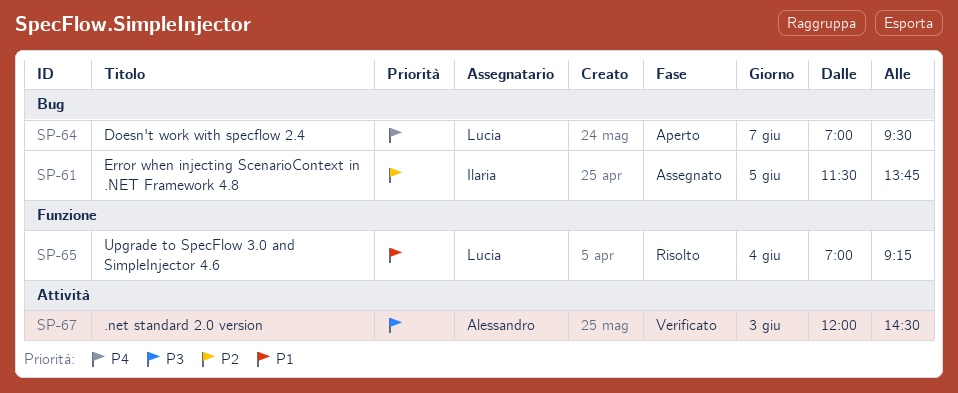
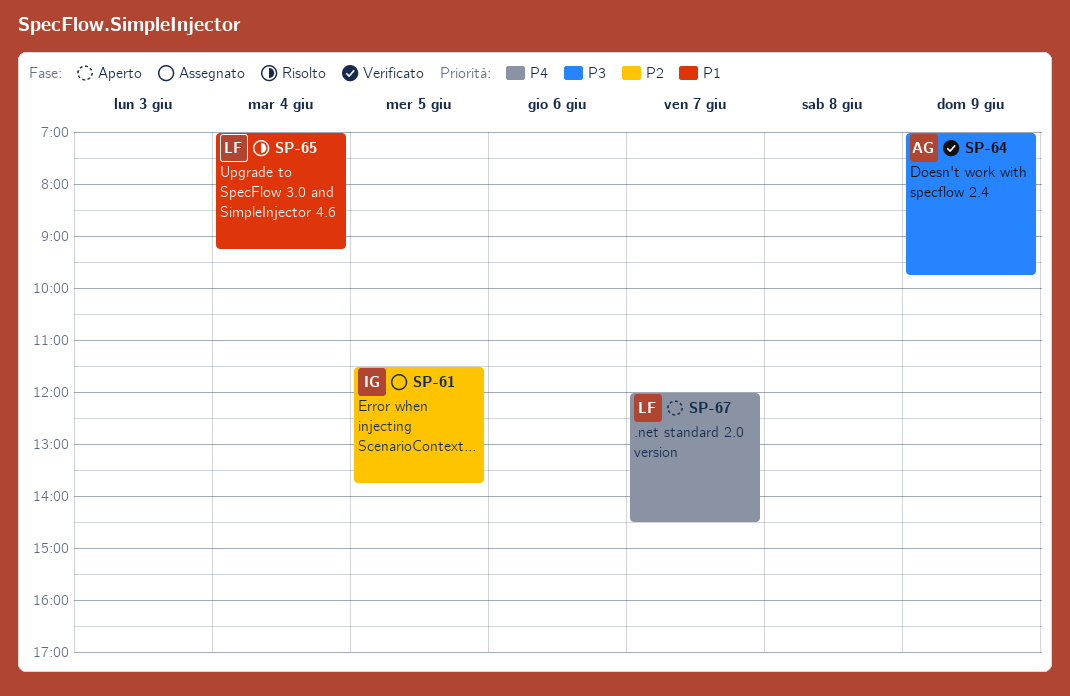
SP-64, status: Aperto -> Verificato
SP-64, owner: Lucia -> Alessandro
SP-64, priority: P4 -> P3
SP-64, day: Jun 7 -> Jun 9
SP-64, ends: 09:30 -> 09:45
SP-67, status: Verificato -> Aperto
SP-67, owner: Alessandro -> Lucia
SP-67, priority: P3 -> P4
SP-67, day: Jun 3 -> Jun 7

